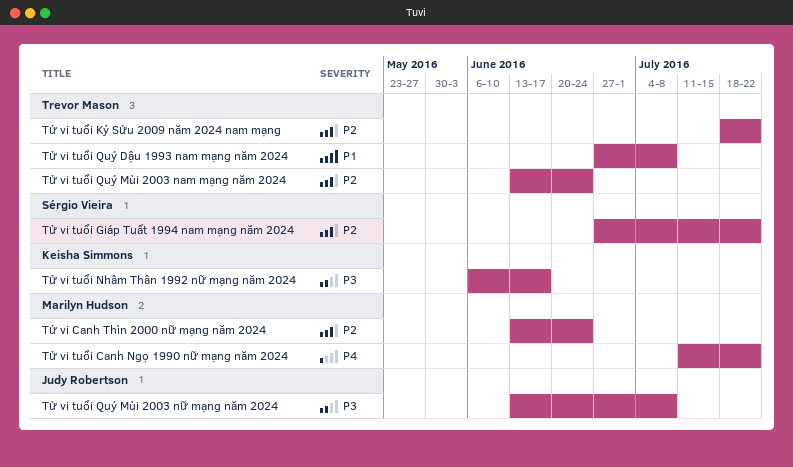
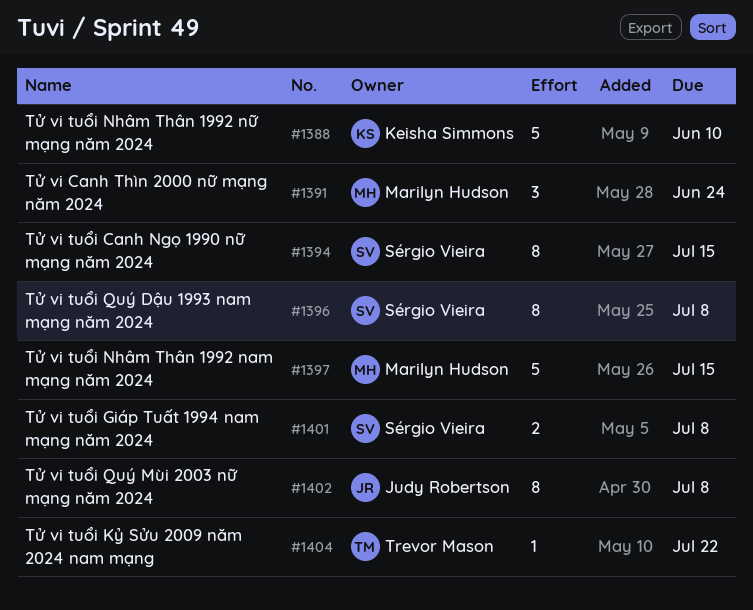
Tử vi tuổi Canh Ngọ 1990 nữ mạng năm 2024, owner: Marilyn Hudson -> Sérgio Vieira
Tử vi tuổi Canh Ngọ 1990 nữ mạng năm 2024, due: Jul 22 -> Jul 15
Tử vi tuổi Giáp Tuất 1994 nam mạng năm 2024, due: Jul 22 -> Jul 8
Tử vi tuổi Nhâm Thân 1992 nam mạng năm 2024: none -> present
Tử vi tuổi Nhâm Thân 1992 nữ mạng năm 2024, due: Jun 17 -> Jun 10
Tử vi tuổi Quý Dậu 1993 nam mạng năm 2024, owner: Trevor Mason -> Sérgio Vieira
Tử vi tuổi Quý Mùi 2003 nam mạng năm 2024: present -> none

